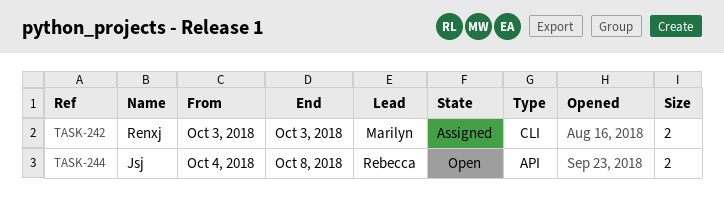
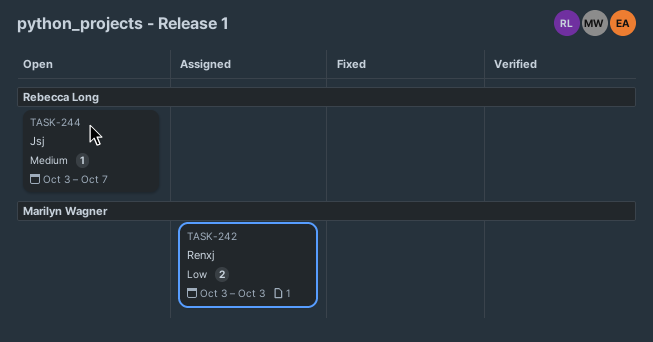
TASK-244, estimate: 2 -> 1
TASK-244, start: Oct 4 -> Oct 3
TASK-244, due: Oct 8 -> Oct 7

